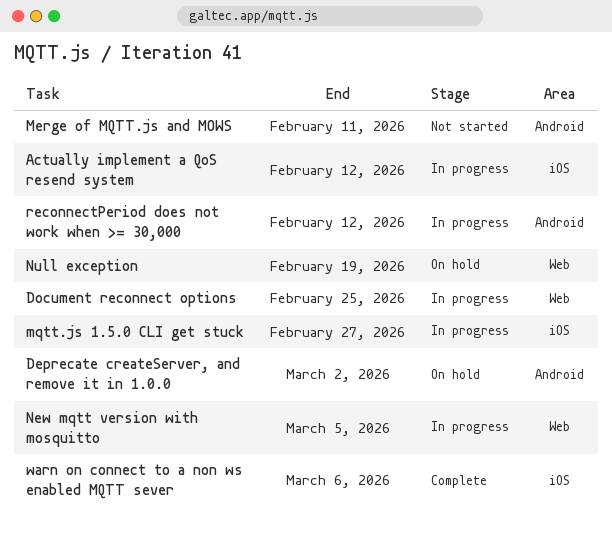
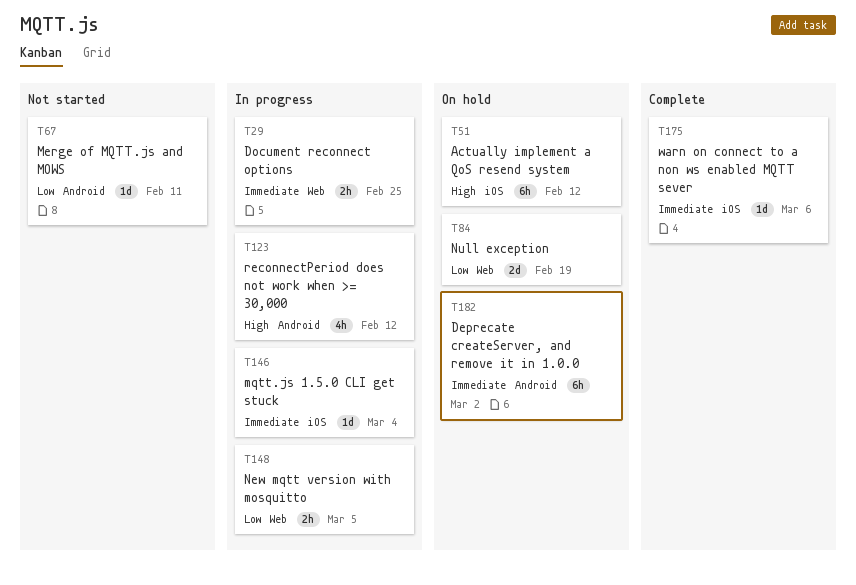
Actually implement a QoS resend system, status: In progress -> On hold
mqtt.js 1.5.0 CLI get stuck, due: Feb 27 -> Mar 4

